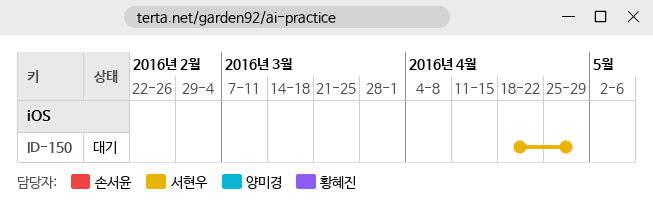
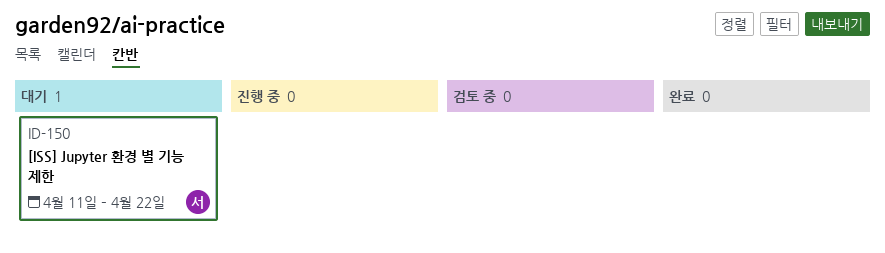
ID-150, start: Apr 18 -> Apr 11
ID-150, due: Apr 29 -> Apr 22

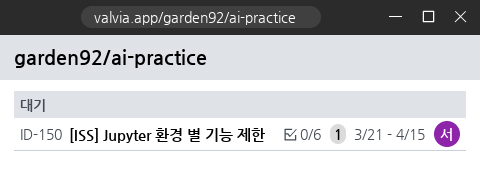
ID-150, start: Apr 11 -> Mar 21
ID-150, due: Apr 22 -> Apr 15

